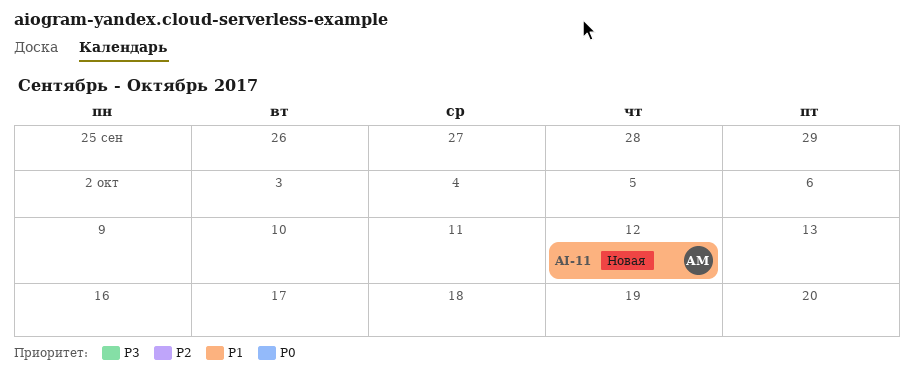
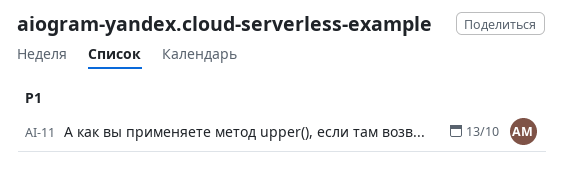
AI-11, due: Oct 12 -> Oct 13

